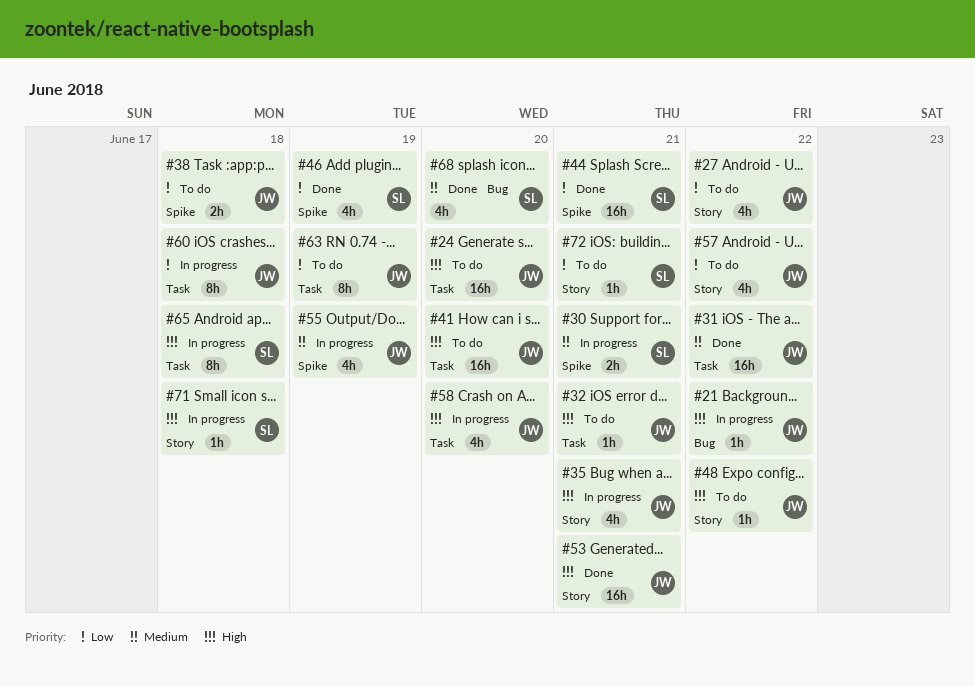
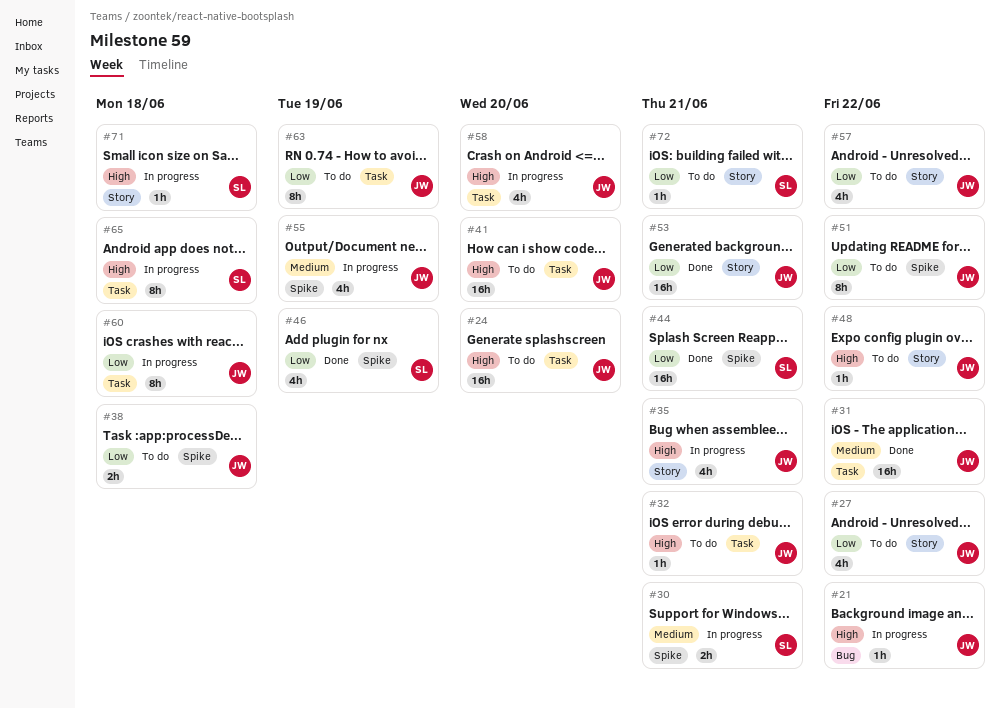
#51: none -> present
#53, priority: High -> Low
#68: present -> none

